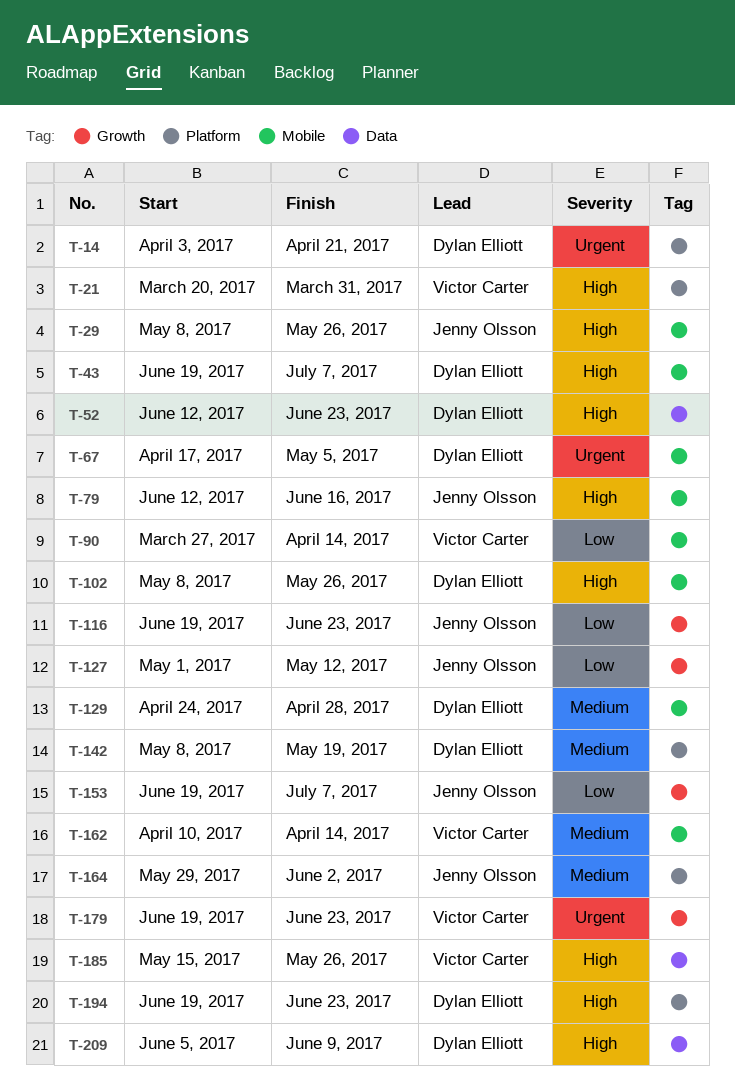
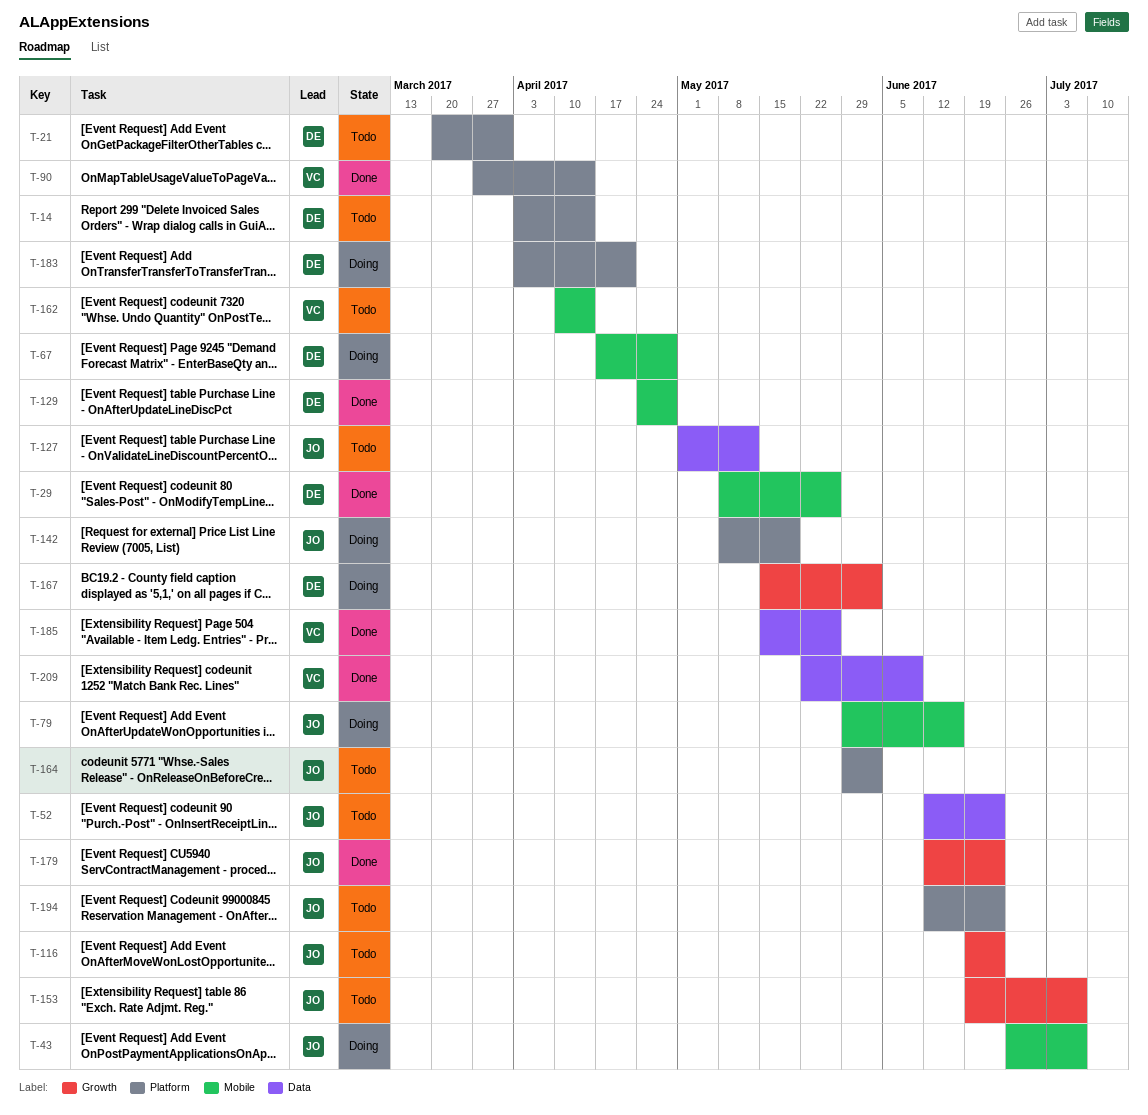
T-14, due: Apr 21 -> Apr 14
T-21, owner: Victor Carter -> Dylan Elliott
T-29, owner: Jenny Olsson -> Dylan Elliott
T-43, owner: Dylan Elliott -> Jenny Olsson
T-43, start: Jun 19 -> Jun 26
T-52, owner: Dylan Elliott -> Jenny Olsson
T-67, due: May 5 -> Apr 28
T-79, start: Jun 12 -> May 29
T-90, label: Mobile -> Platform
T-102: present -> none
T-127, label: Growth -> Data
T-142, owner: Dylan Elliott -> Jenny Olsson
T-167: none -> present
T-179, owner: Victor Carter -> Jenny Olsson
T-179, start: Jun 19 -> Jun 12
T-183: none -> present
T-194, owner: Dylan Elliott -> Jenny Olsson
T-194, start: Jun 19 -> Jun 12
T-209, owner: Dylan Elliott -> Victor Carter
T-209, start: Jun 5 -> May 22

